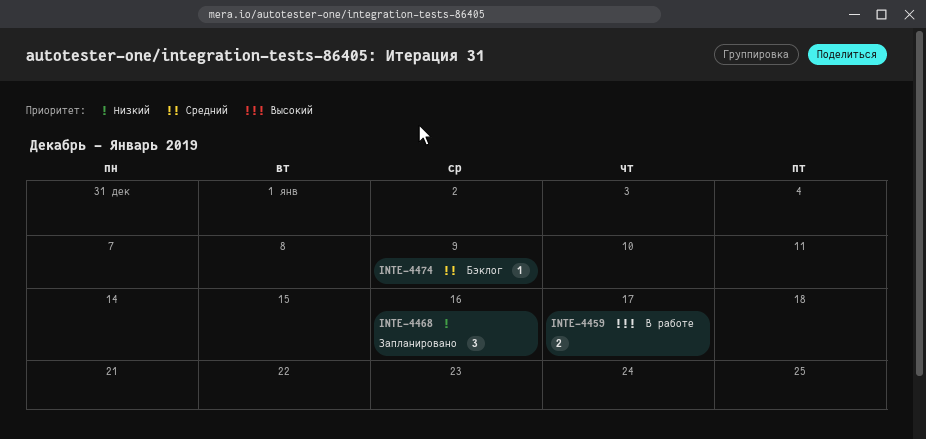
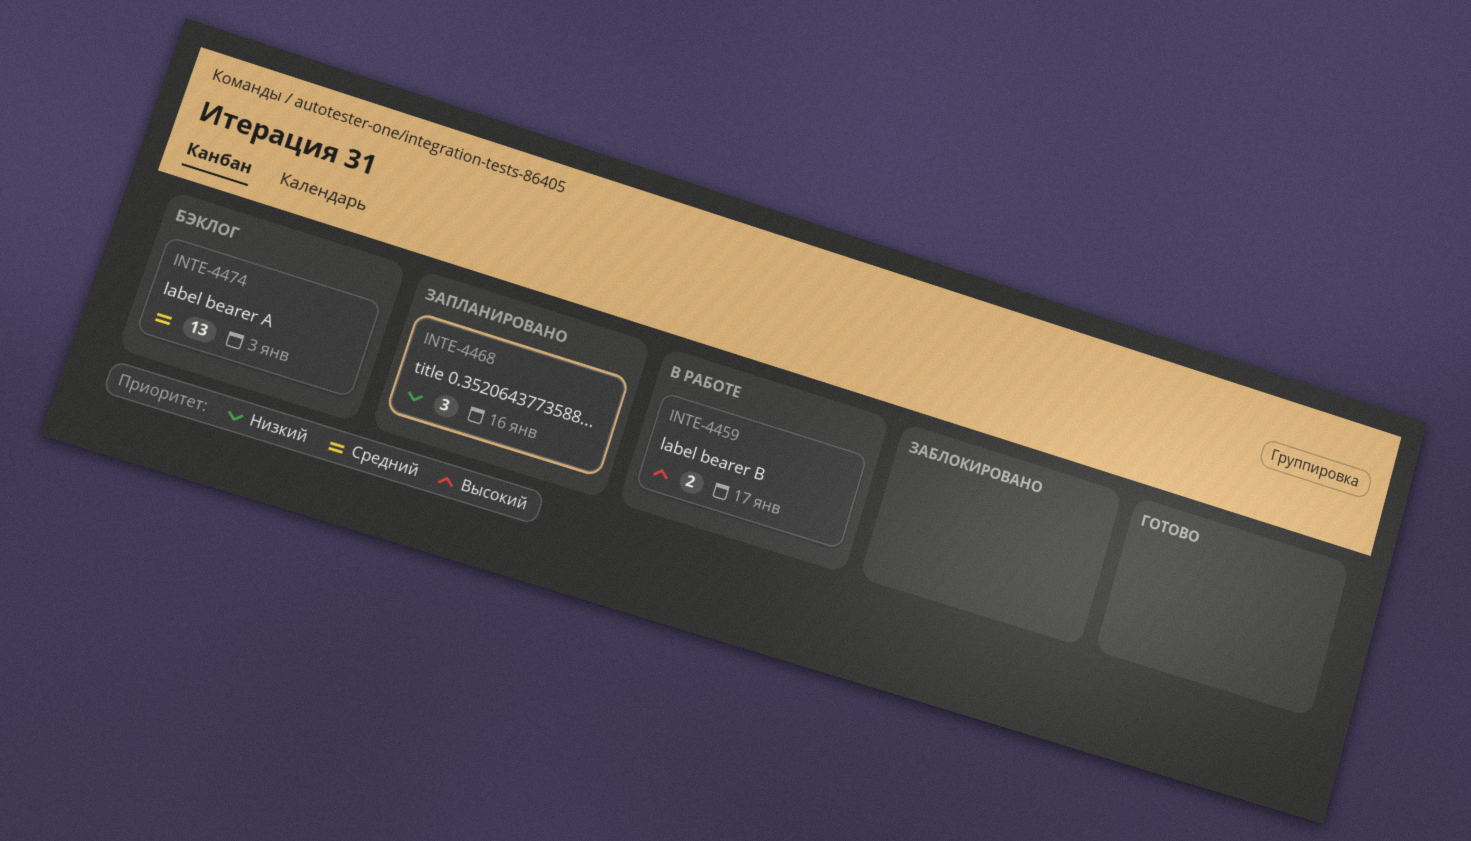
INTE-4474, estimate: 1 -> 13
INTE-4474, due: Jan 9 -> Jan 3

